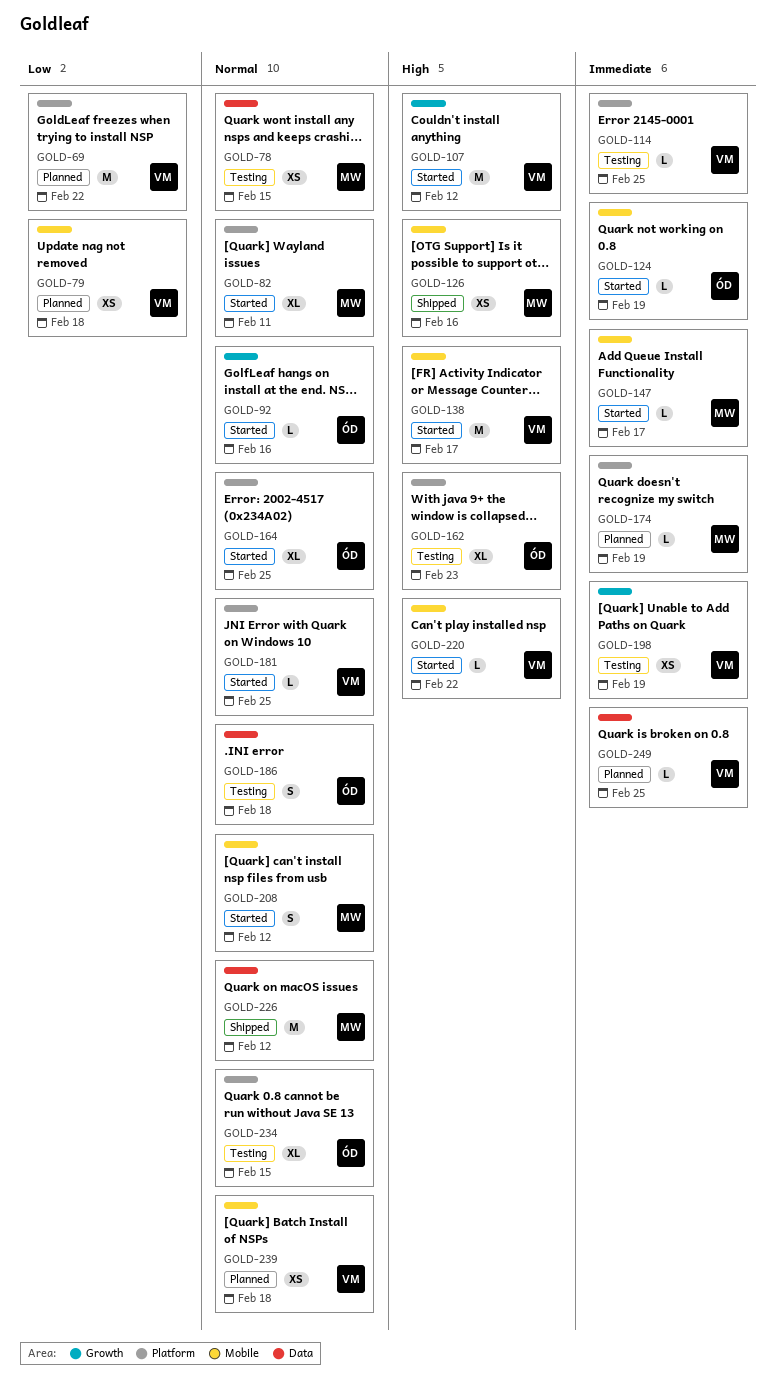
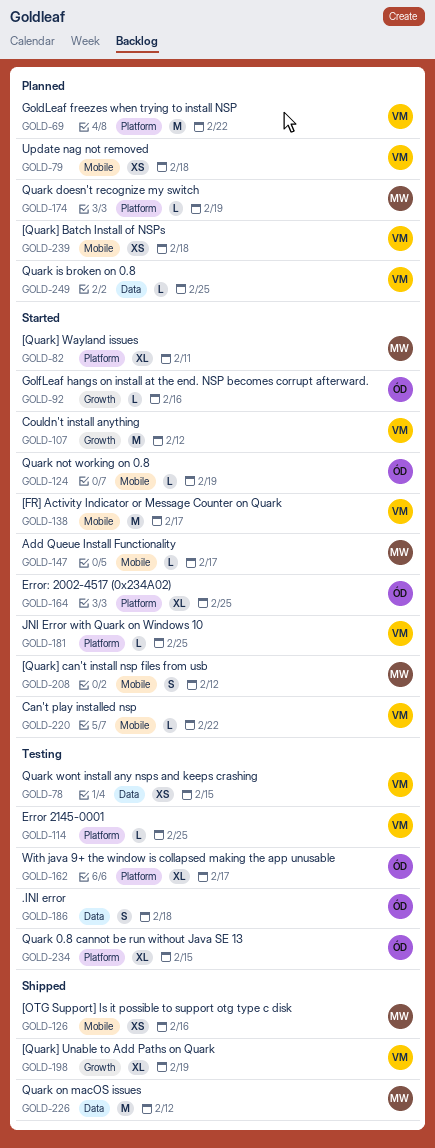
GOLD-78, owner: MW -> VM
GOLD-162, due: Feb 23 -> Feb 17
GOLD-198, status: Testing -> Shipped
GOLD-198, estimate: XS -> XL

